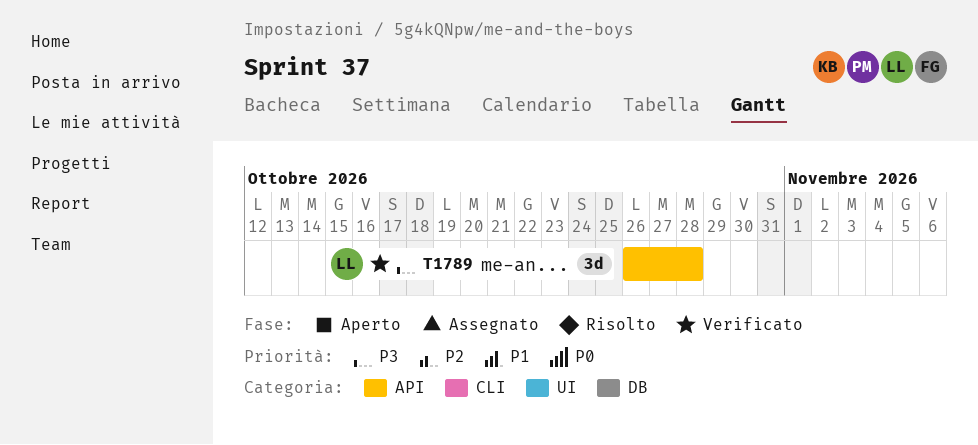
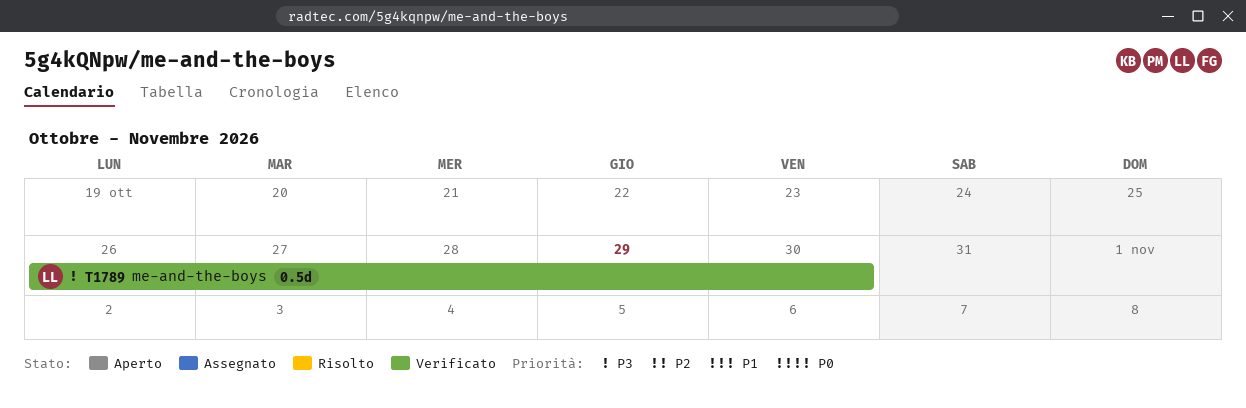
T1789, estimate: 3d -> 0.5d
T1789, due: Oct 28 -> Oct 30

